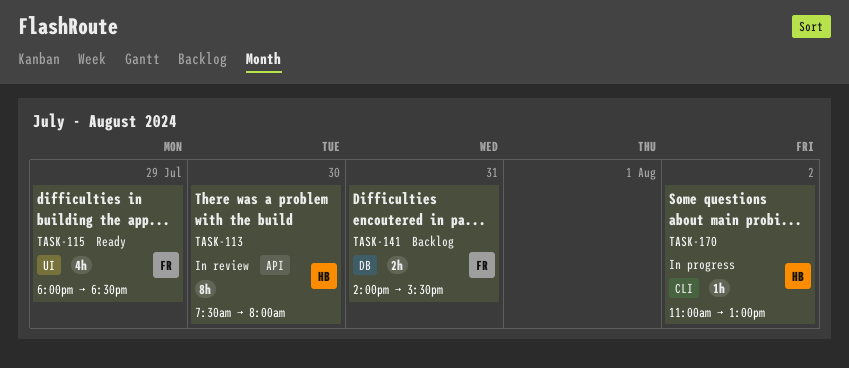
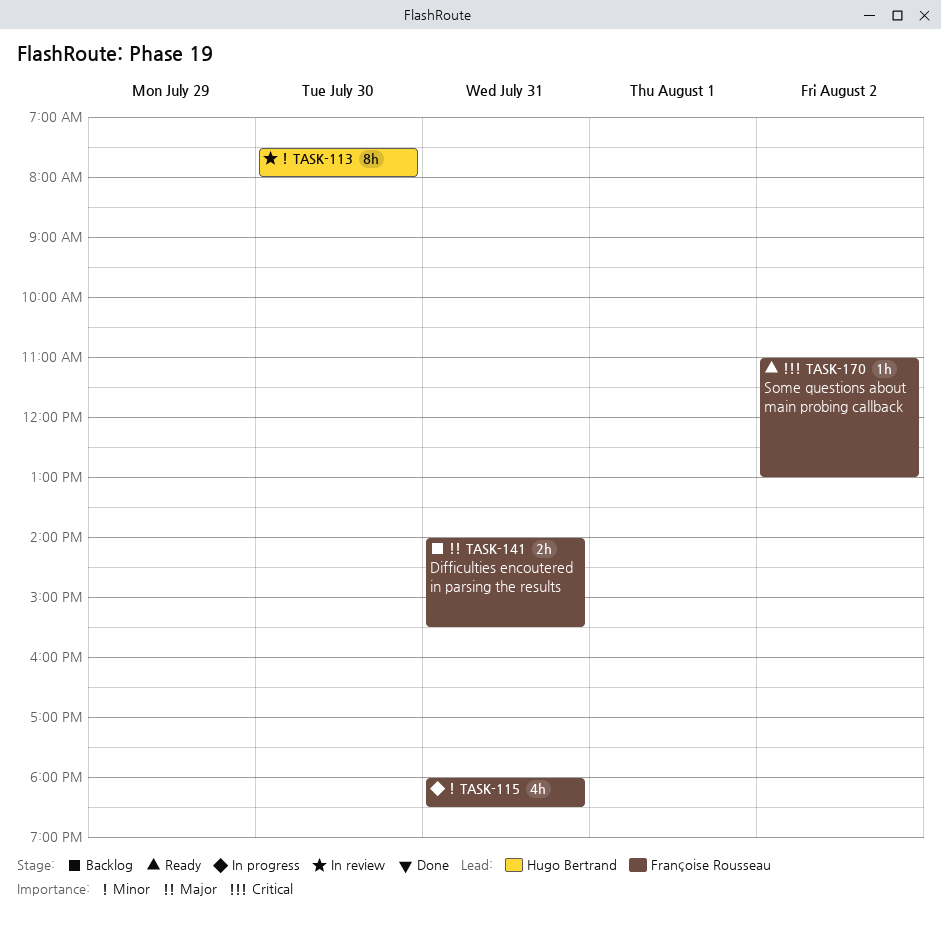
TASK-115, status: Ready -> In progress
TASK-115, day: Jul 29 -> Jul 31
TASK-170, status: In progress -> Ready
TASK-170, owner: Hugo Bertrand -> Françoise Rousseau

